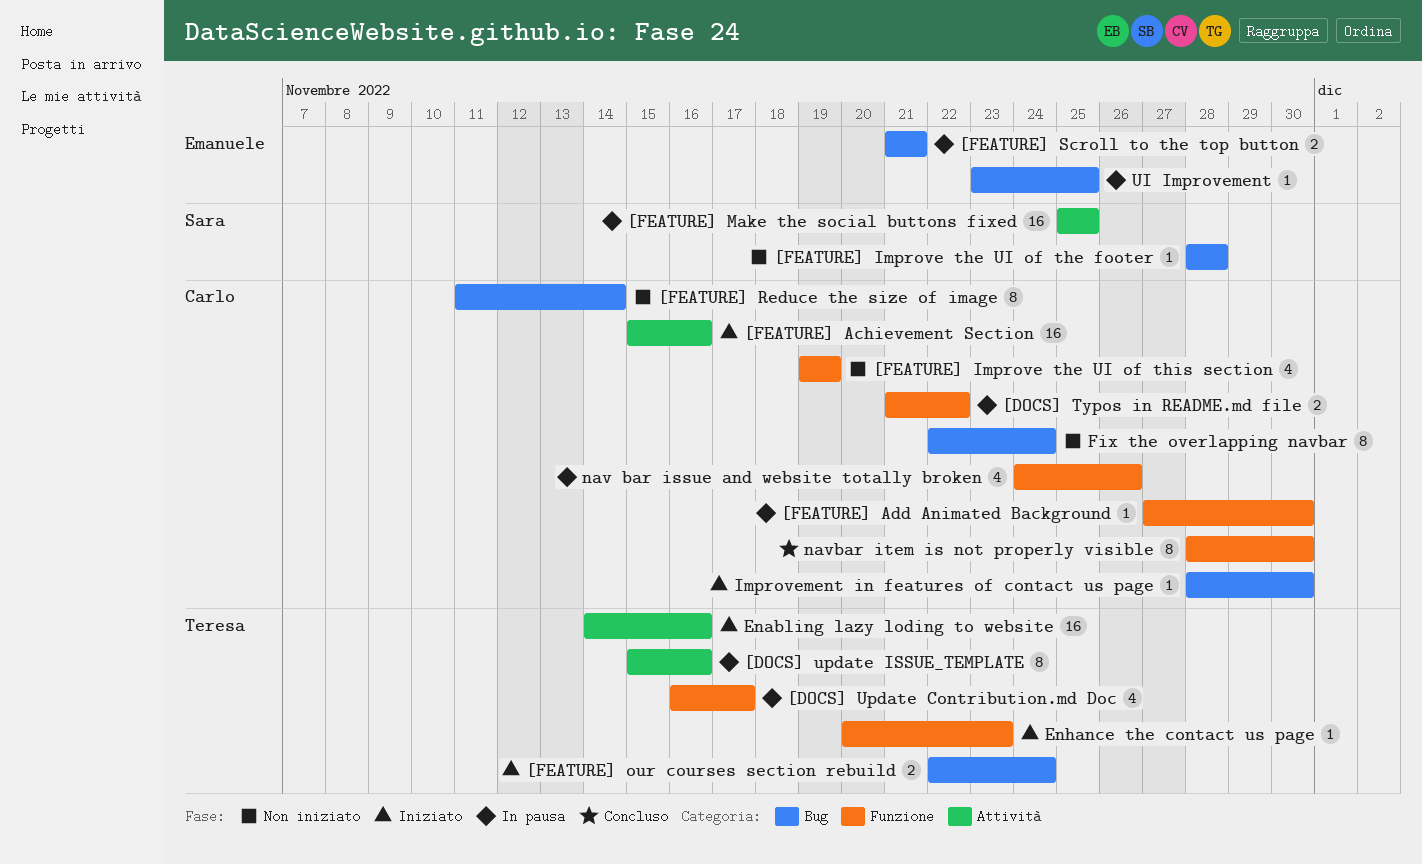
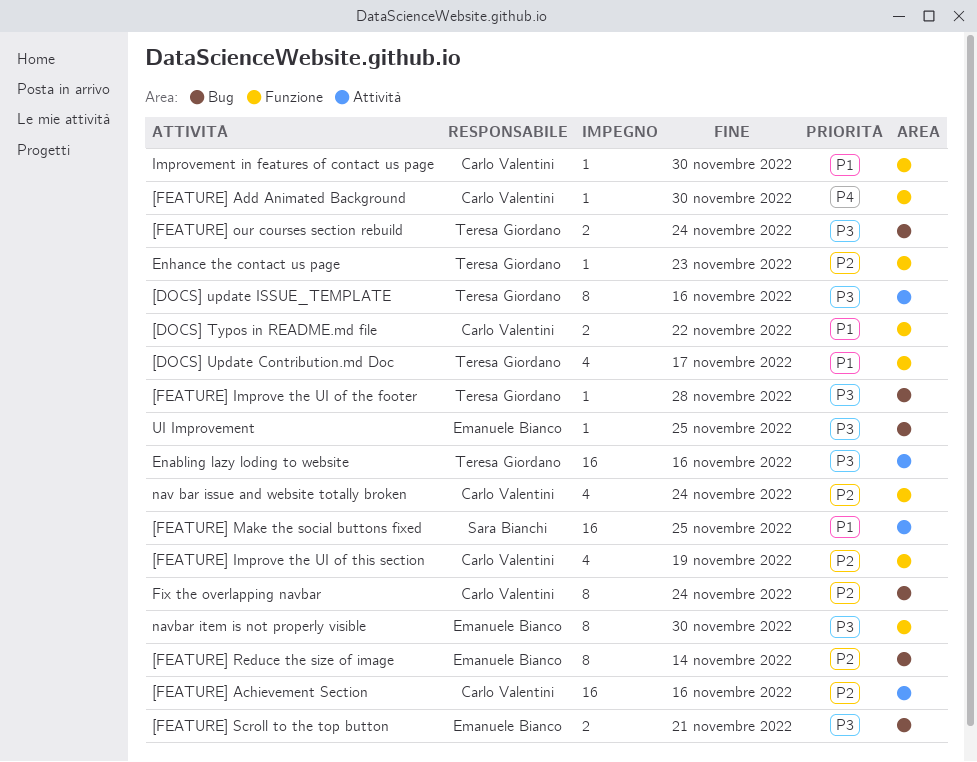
[FEATURE] Improve the UI of the footer, owner: Sara Bianchi -> Teresa Giordano
[FEATURE] Reduce the size of image, owner: Carlo Valentini -> Emanuele Bianco
Improvement in features of contact us page, label: Bug -> Funzione
nav bar issue and website totally broken, due: Nov 26 -> Nov 24
navbar item is not properly visible, owner: Carlo Valentini -> Emanuele Bianco

